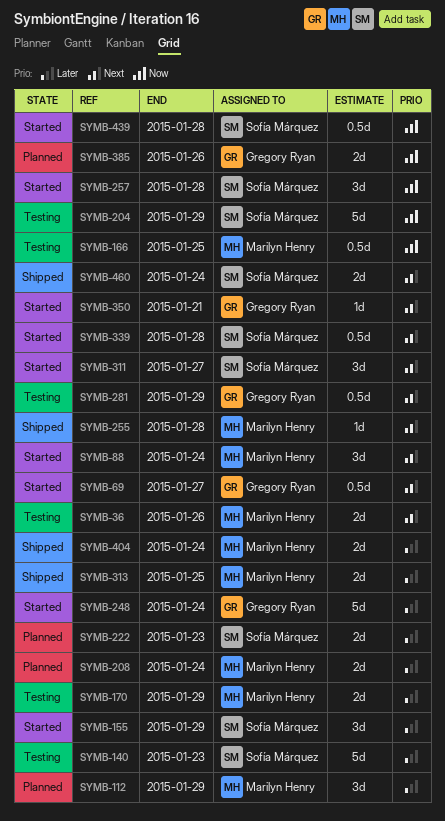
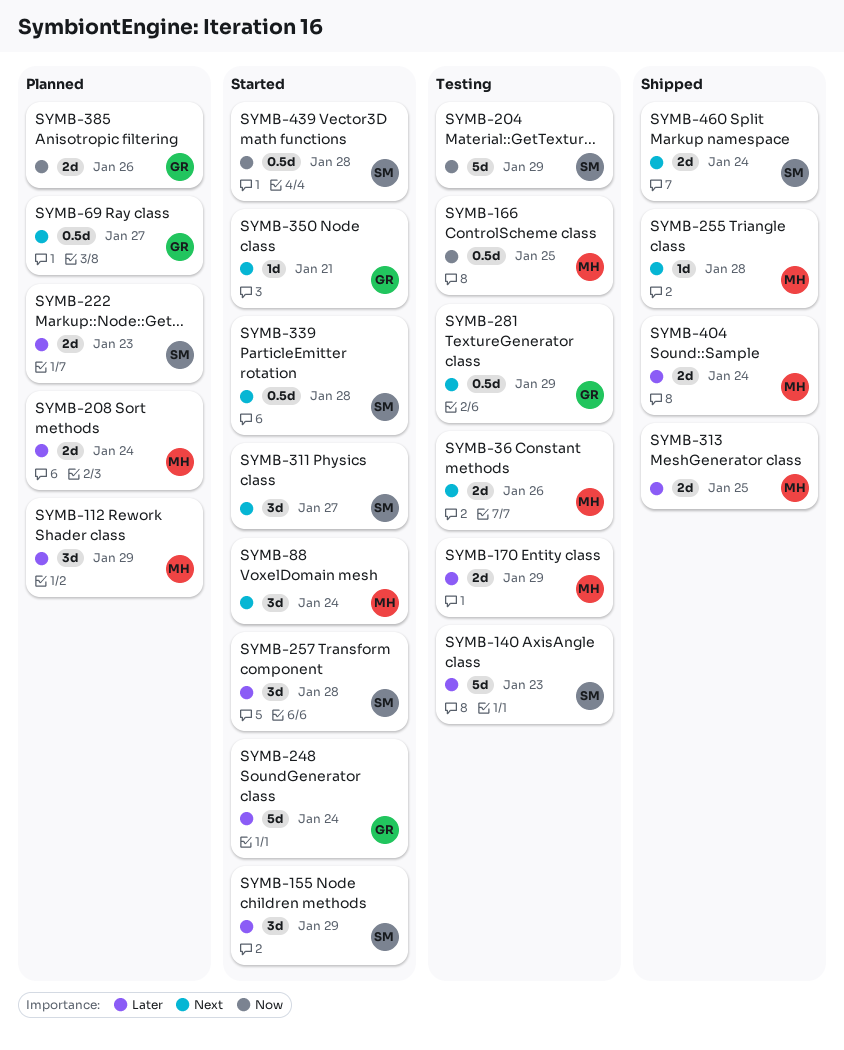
SYMB-69, status: Started -> Planned
SYMB-257, priority: Now -> Later

